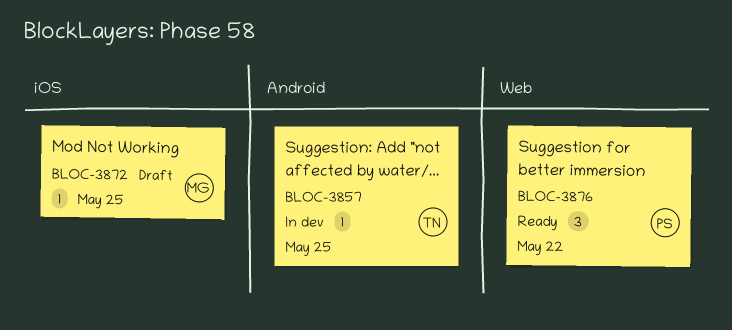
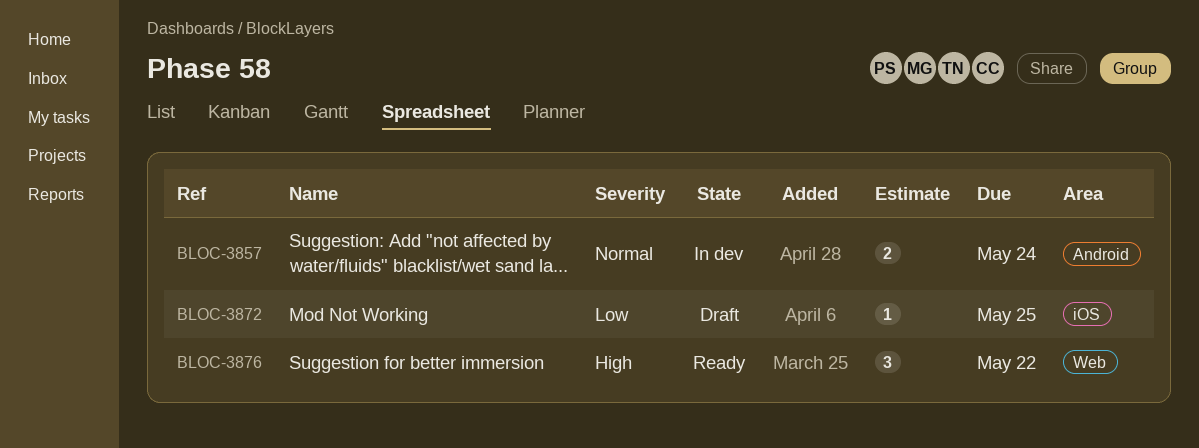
BLOC-3857, estimate: 1 -> 2
BLOC-3857, due: May 25 -> May 24

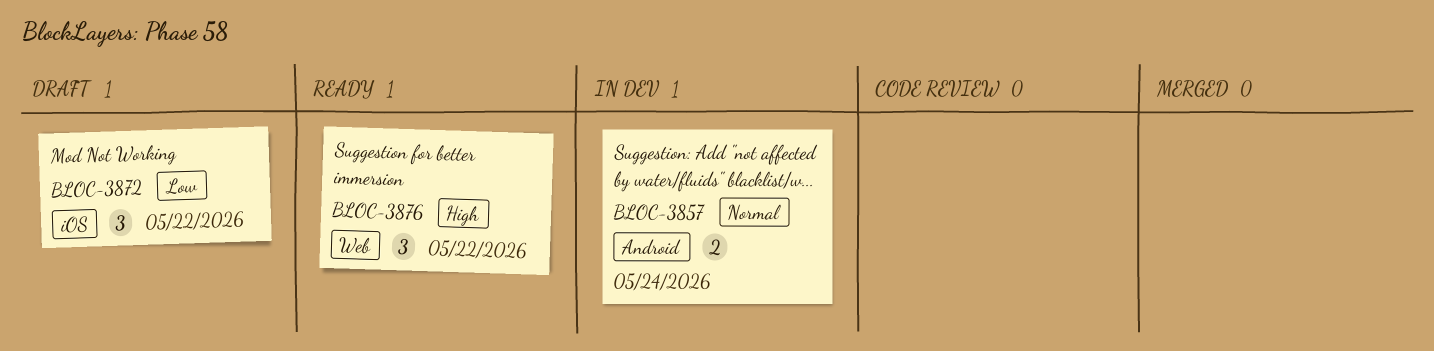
BLOC-3872, estimate: 1 -> 3
BLOC-3872, due: May 25 -> May 22

